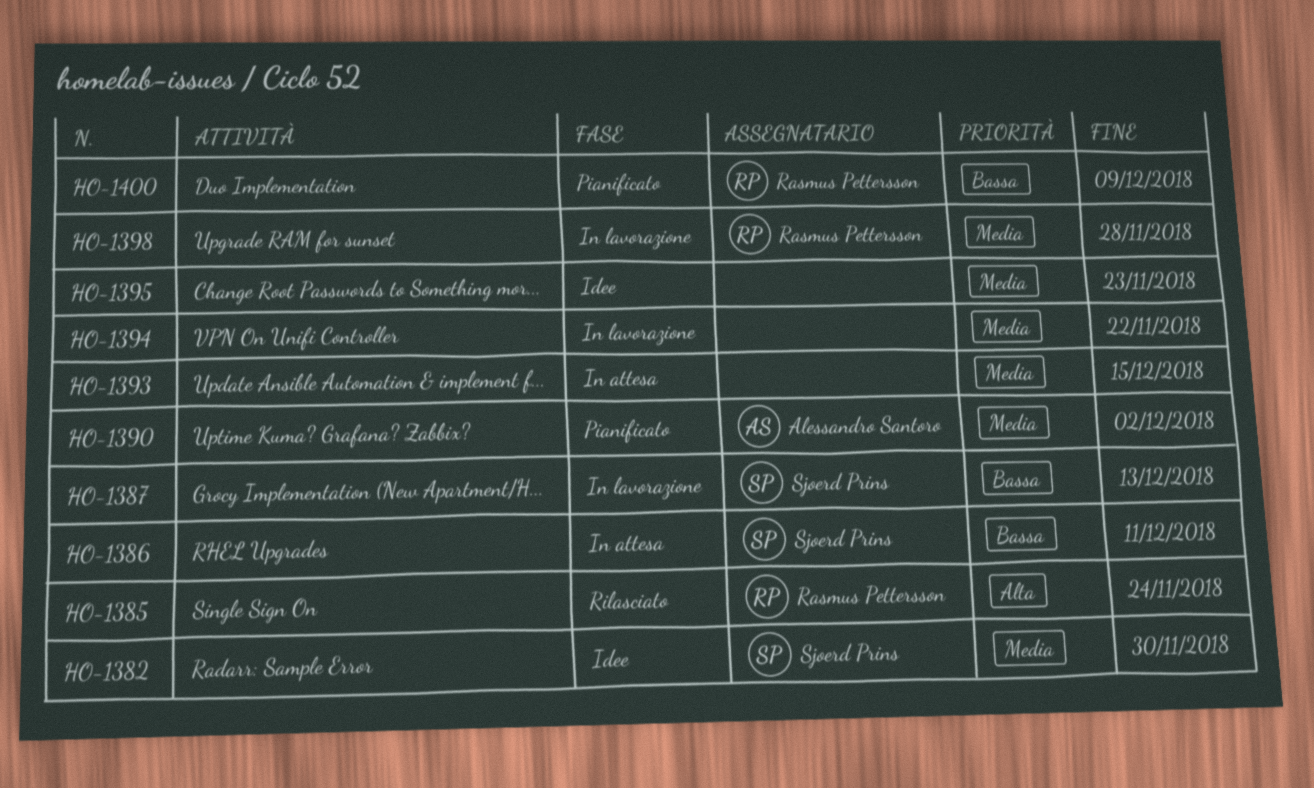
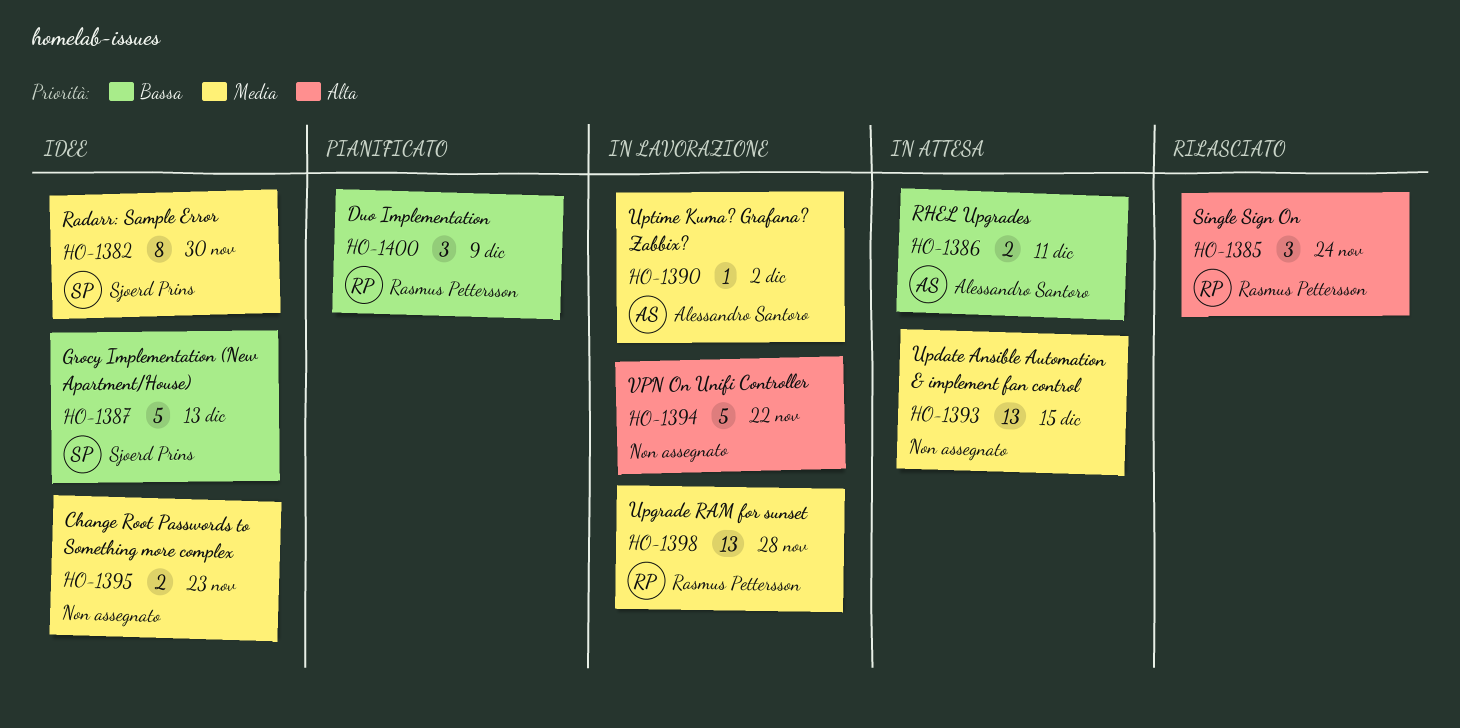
HO-1386, owner: Sjoerd Prins -> Alessandro Santoro
HO-1387, status: In lavorazione -> Idee
HO-1390, status: Pianificato -> In lavorazione
HO-1394, priority: Media -> Alta

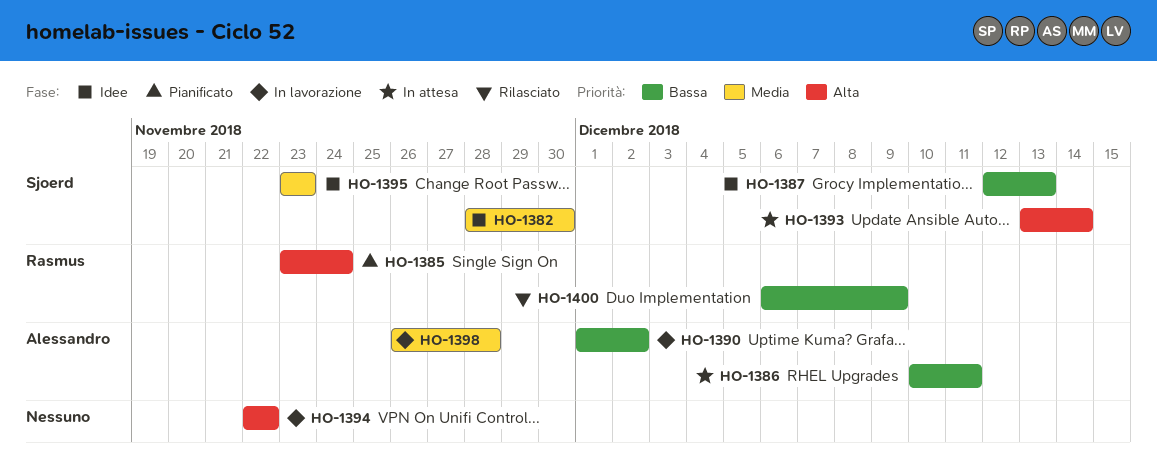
HO-1385, status: Rilasciato -> Pianificato
HO-1390, priority: Media -> Bassa
HO-1393, owner: none -> Sjoerd Prins
HO-1393, priority: Media -> Alta
HO-1393, due: Dec 15 -> Dec 14
HO-1395, owner: none -> Sjoerd Prins
HO-1398, owner: Rasmus Pettersson -> Alessandro Santoro
HO-1400, status: Pianificato -> Rilasciato

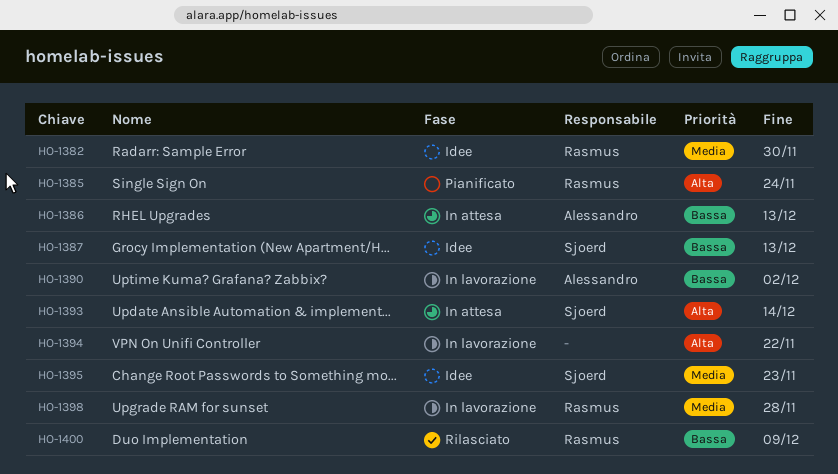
HO-1382, owner: Sjoerd -> Rasmus
HO-1386, due: Dec 11 -> Dec 13
HO-1398, owner: Alessandro -> Rasmus

